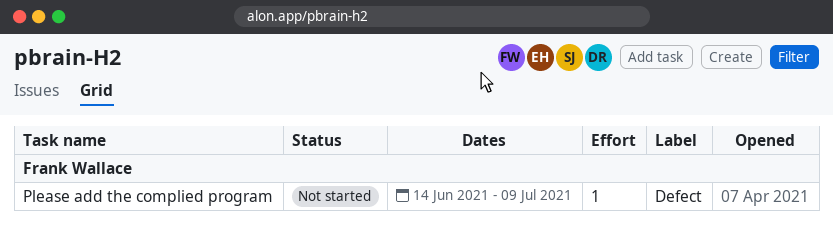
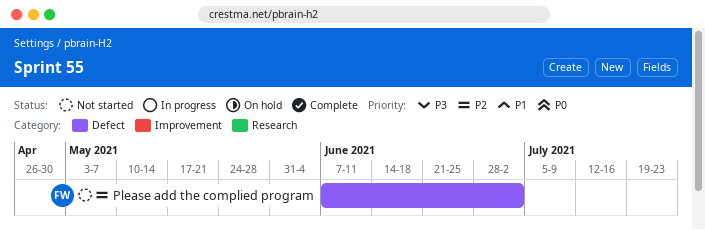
Please add the complied program, start: Jun 14 -> Jun 7
Please add the complied program, due: Jul 9 -> Jul 2

